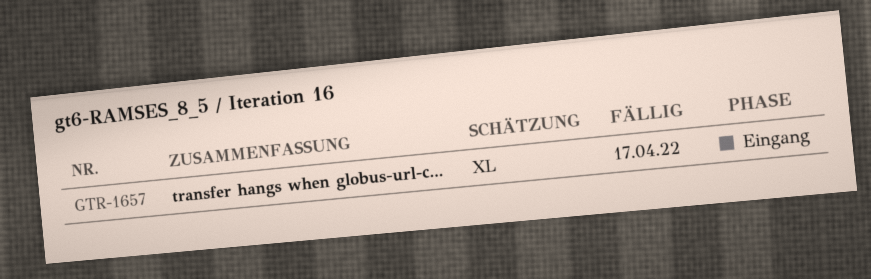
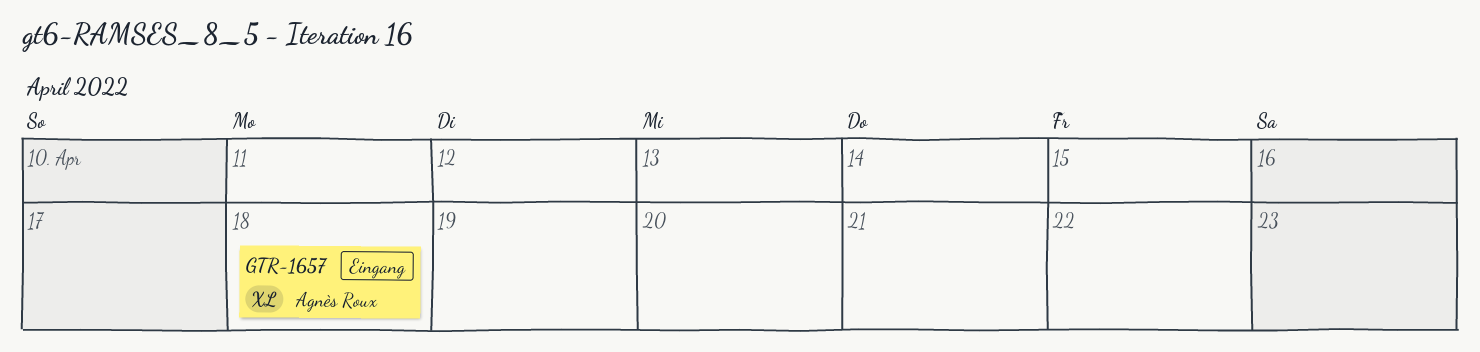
GTR-1657, due: Apr 17 -> Apr 18

